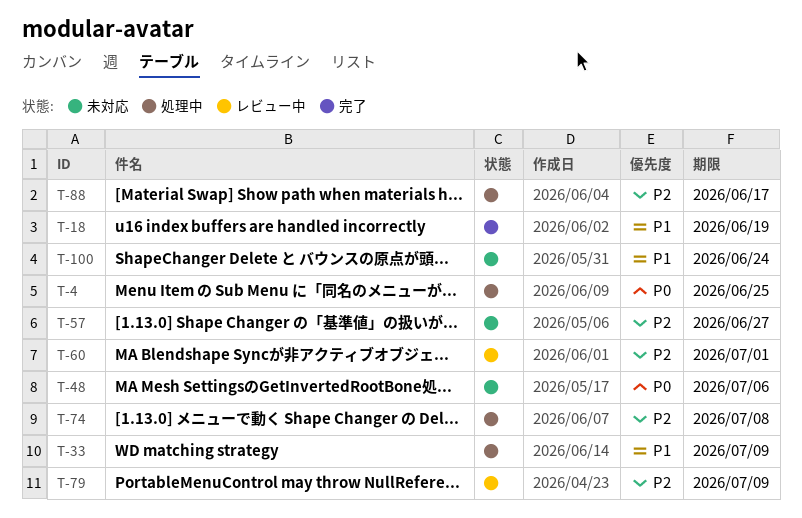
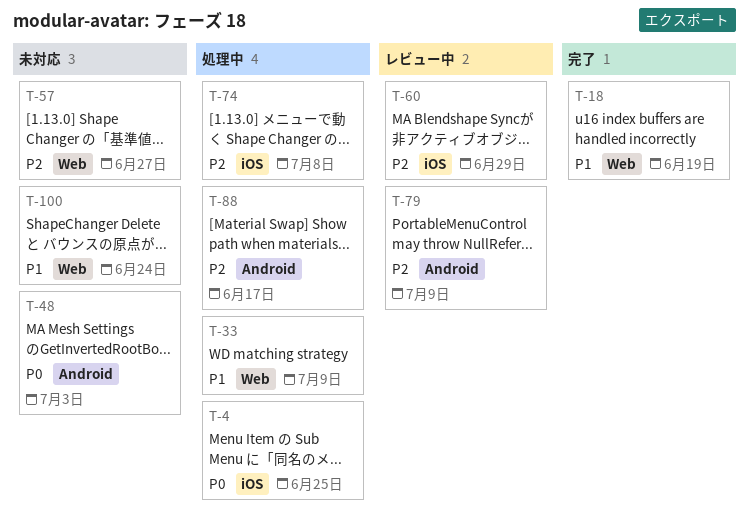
T-48, due: Jul 6 -> Jul 3
T-60, due: Jul 1 -> Jun 29

